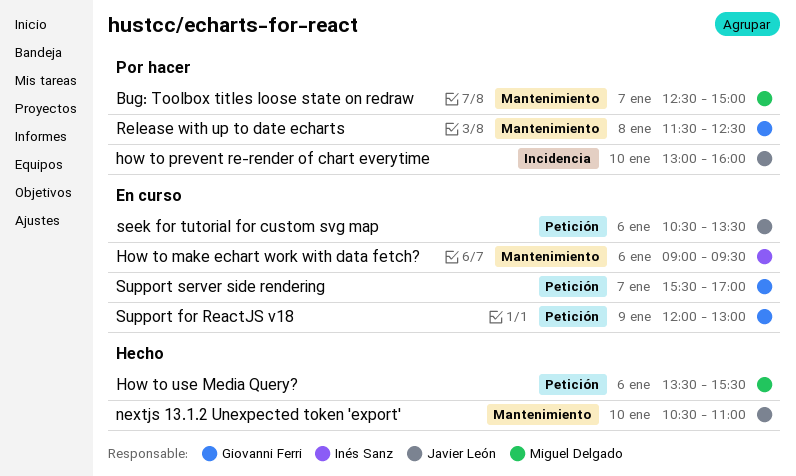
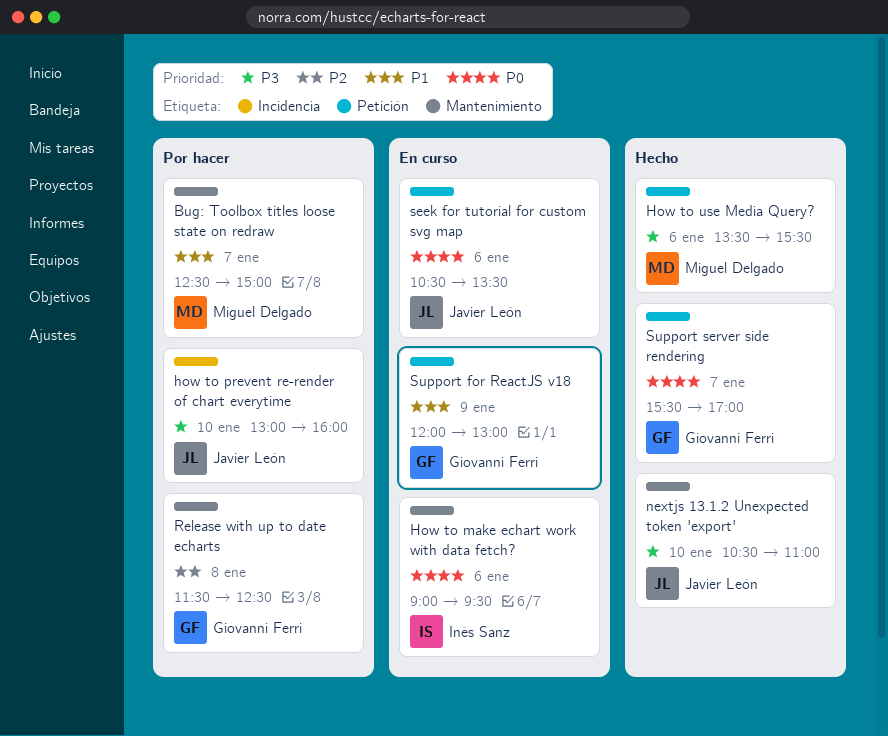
Support server side rendering, status: En curso -> Hecho

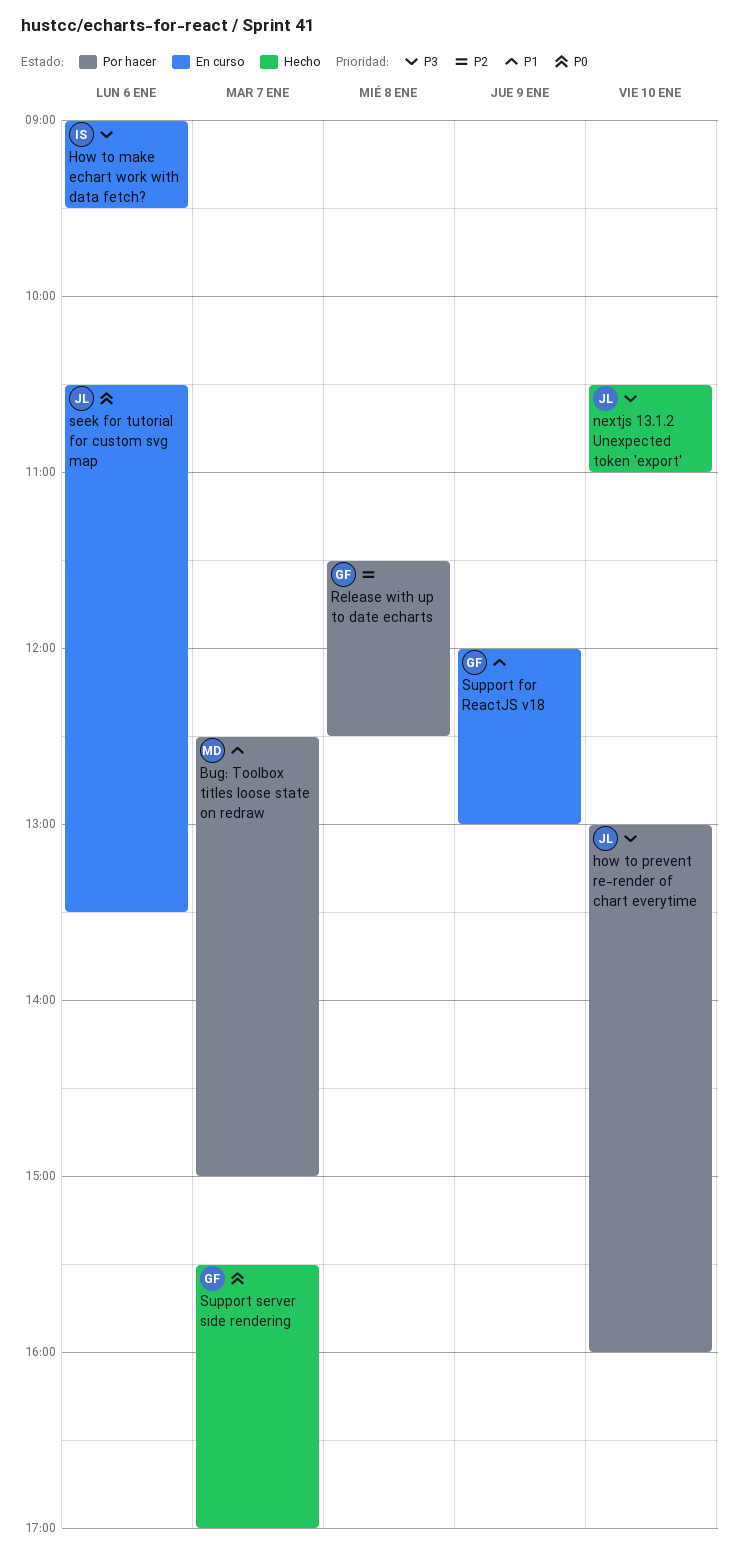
How to make echart work with data fetch?, priority: P0 -> P3
How to use Media Query?: present -> none

